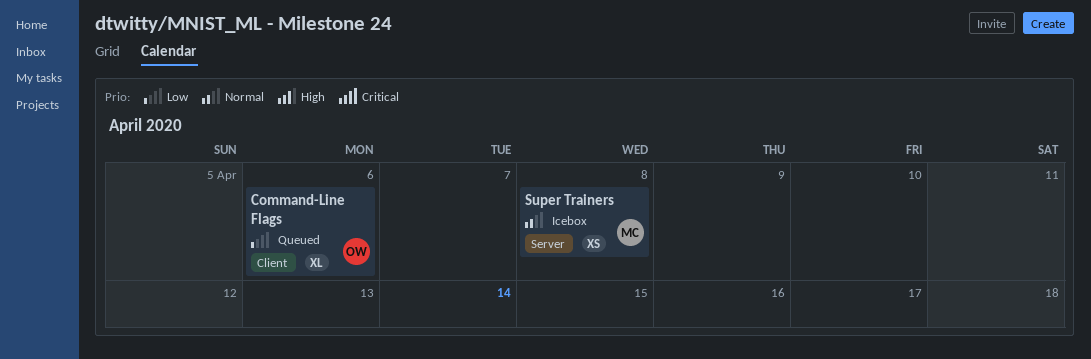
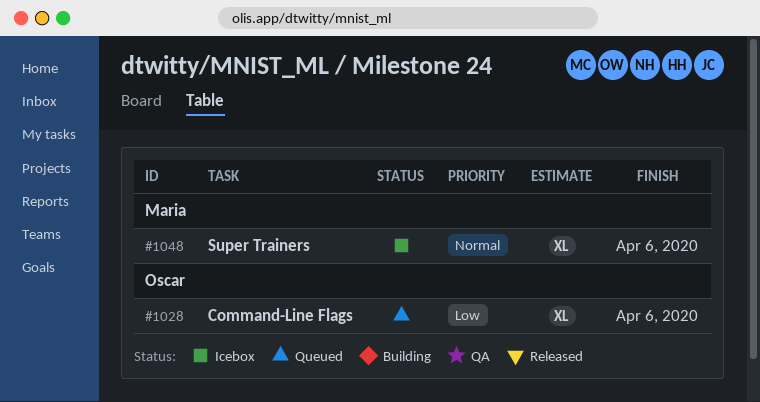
Super Trainers, estimate: XS -> XL
Super Trainers, due: Apr 8 -> Apr 6

